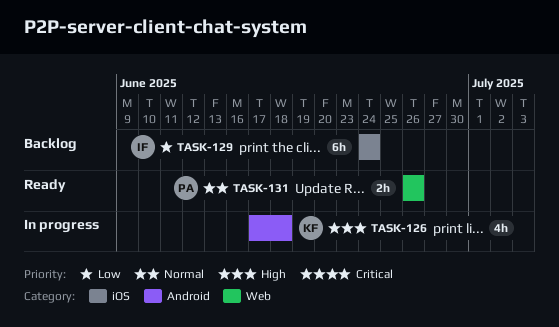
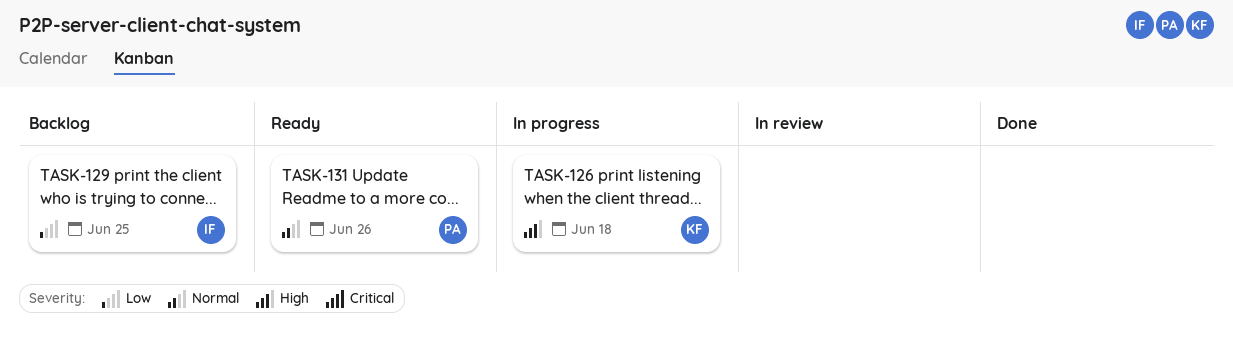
TASK-129, due: Jun 24 -> Jun 25

